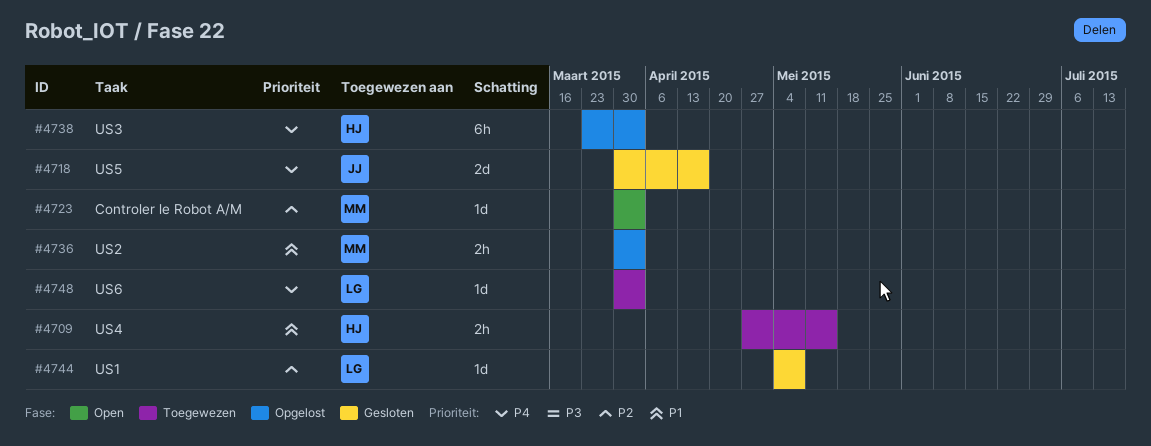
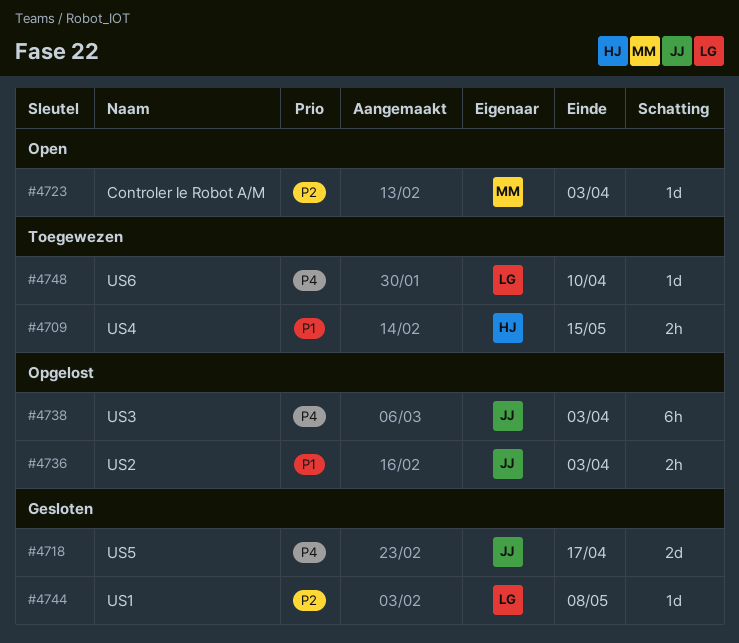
#4736, owner: MM -> JJ
#4738, owner: HJ -> JJ
#4748, due: Apr 3 -> Apr 10

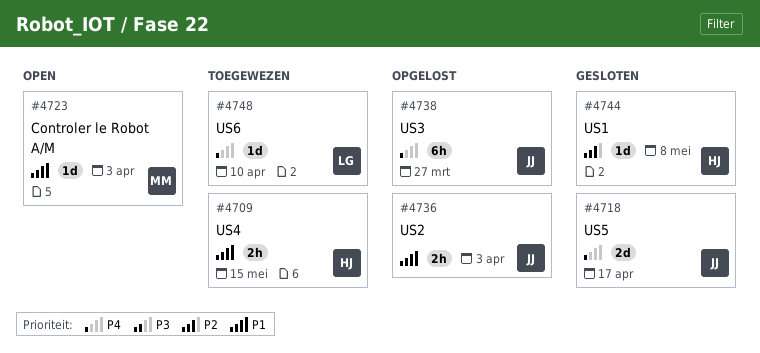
#4723, priority: P2 -> P1
#4738, due: Apr 3 -> Mar 27
#4744, owner: LG -> HJ

